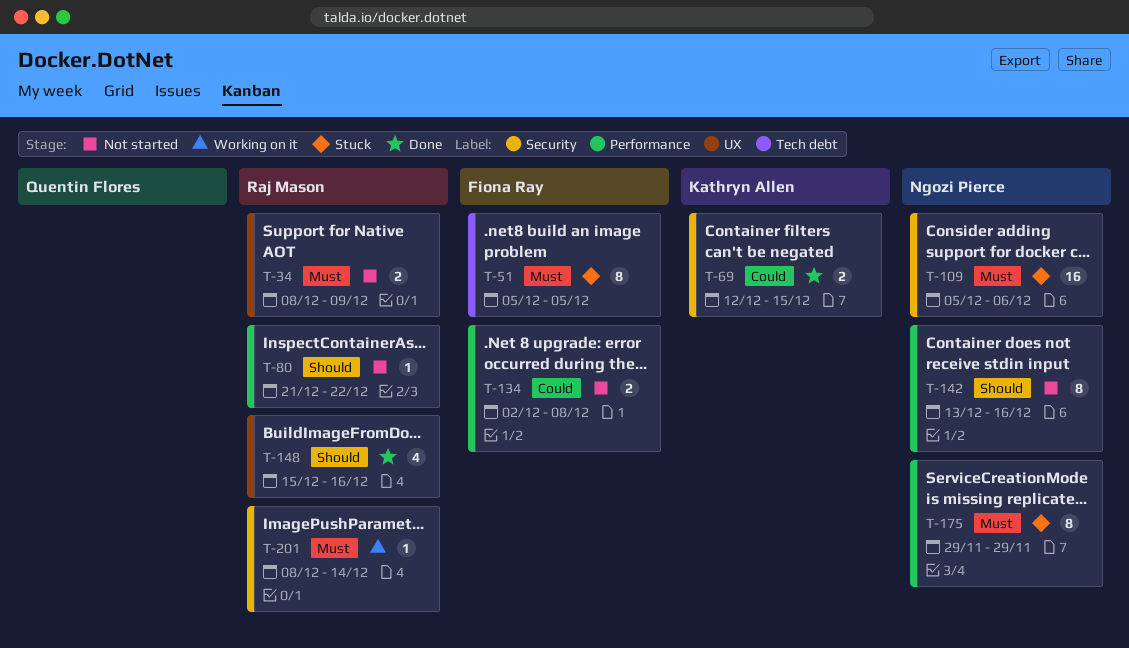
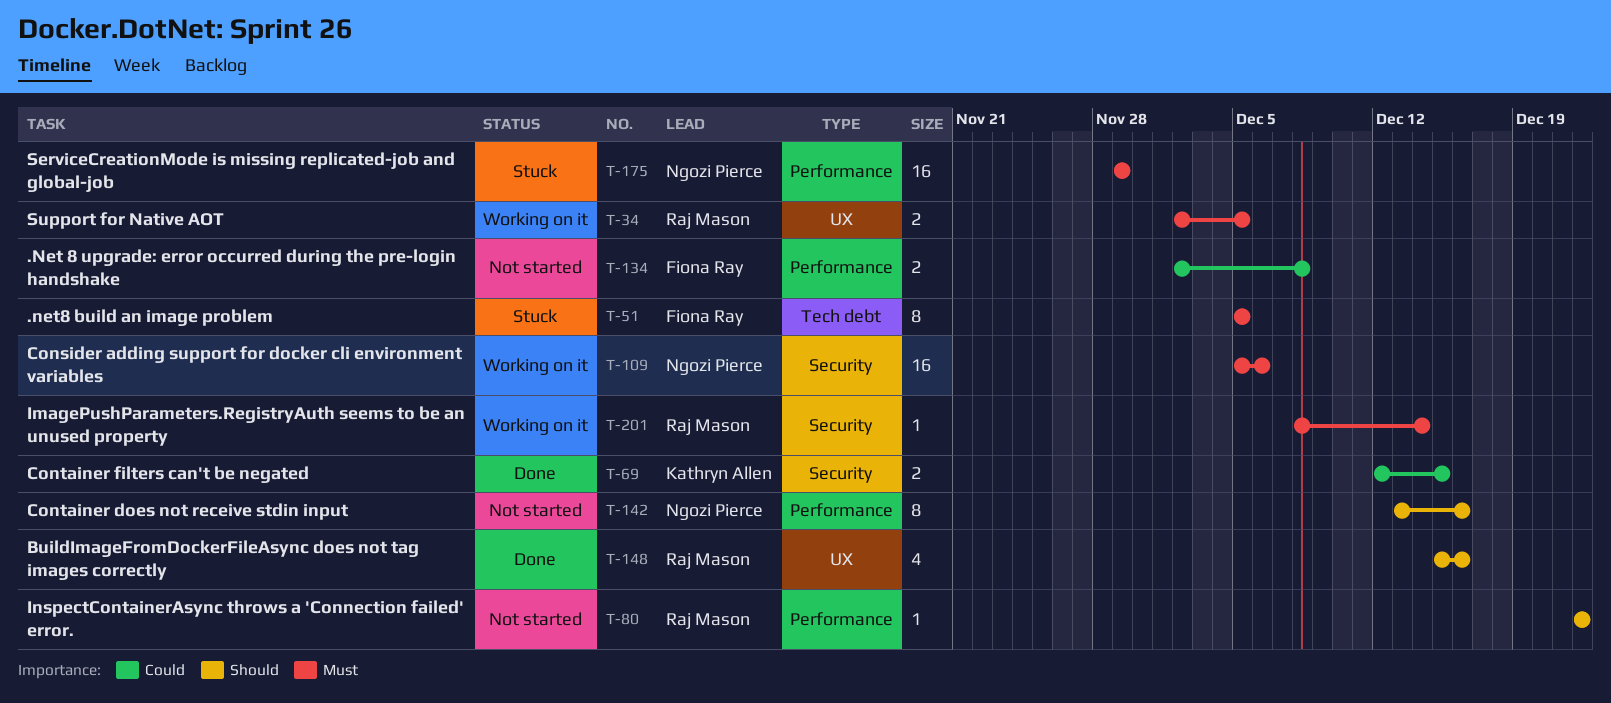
T-34, status: Not started -> Working on it
T-34, start: Dec 8 -> Dec 2
T-34, due: Dec 9 -> Dec 5
T-80, start: Dec 21 -> Dec 22
T-109, status: Stuck -> Working on it
T-175, estimate: 8 -> 16

